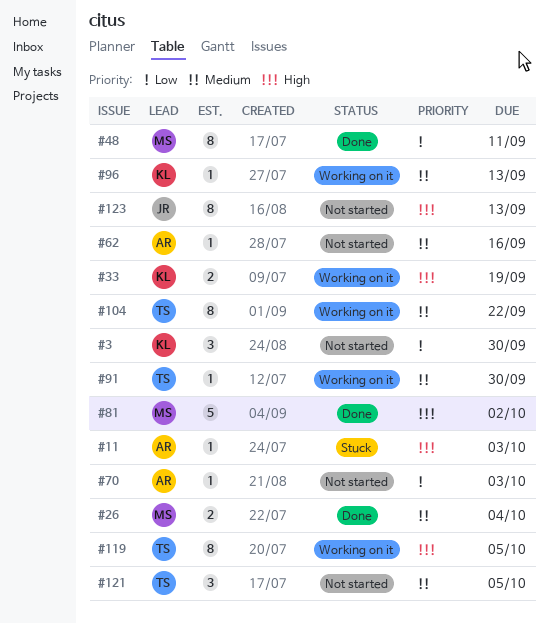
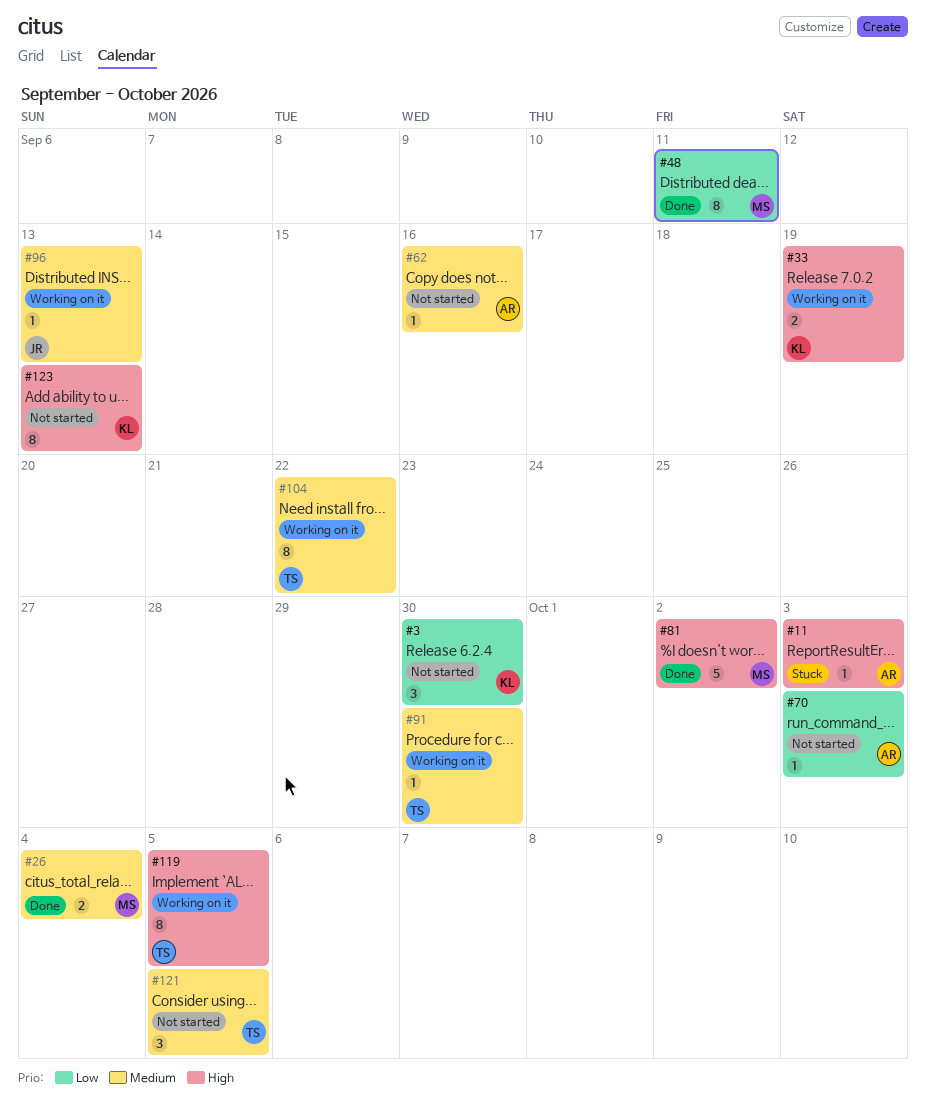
#96, owner: KL -> JR
#123, owner: JR -> KL

